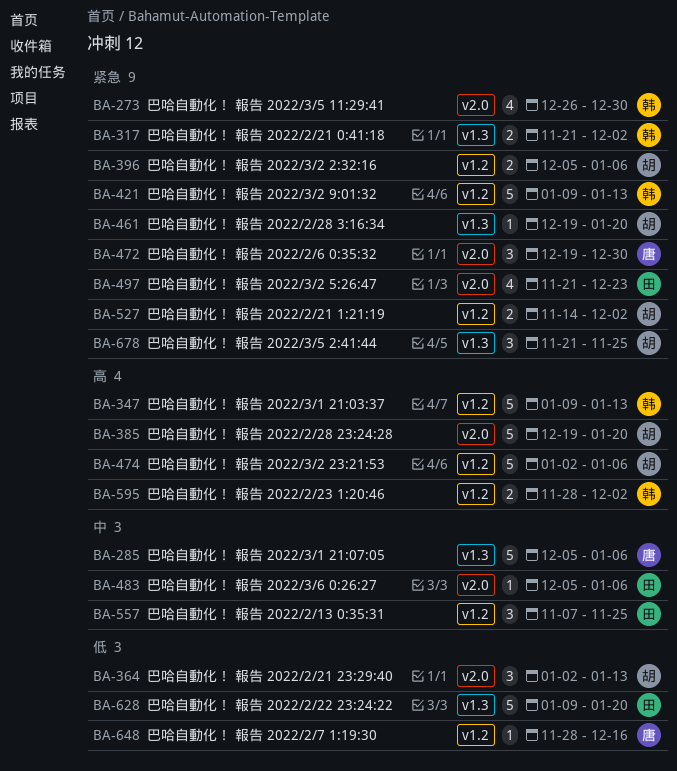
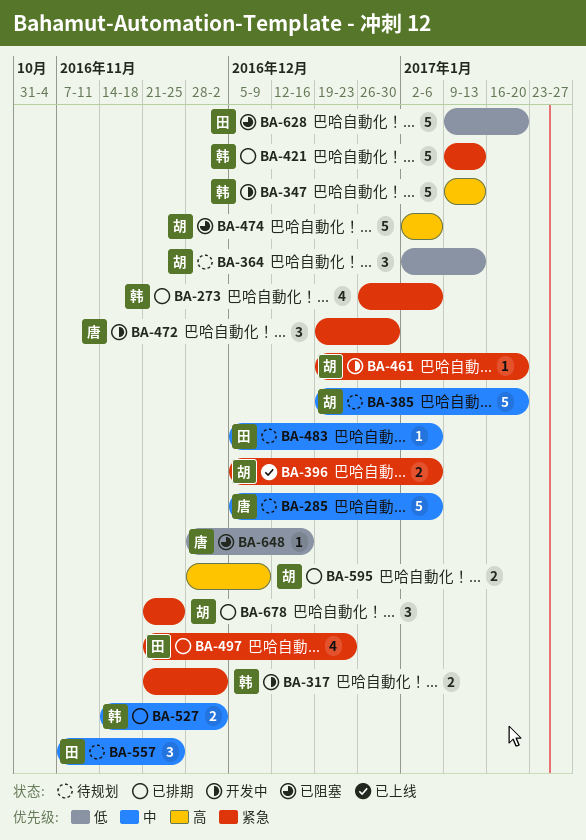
BA-273, due: Dec 30 -> Jan 6
BA-385, priority: 高 -> 中
BA-527, owner: 胡 -> 韩
BA-527, priority: 紧急 -> 中
BA-595, owner: 韩 -> 胡
BA-595, due: Dec 2 -> Dec 9

